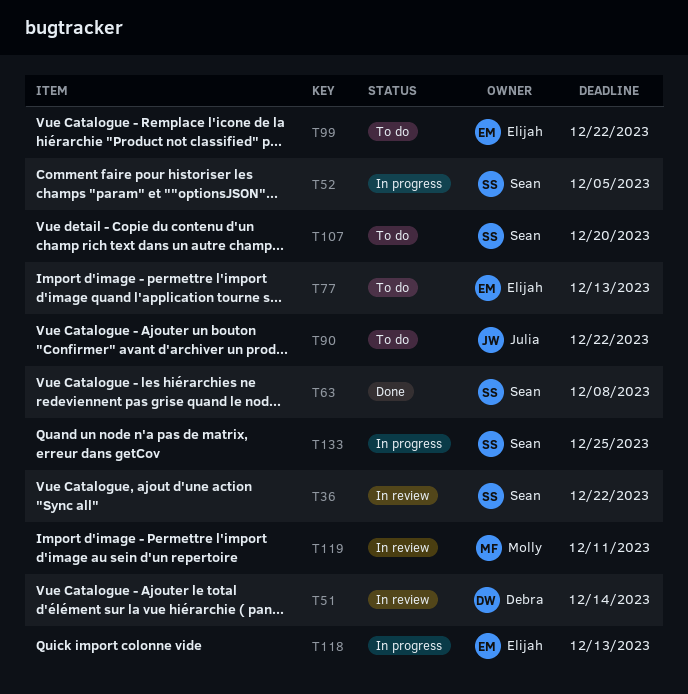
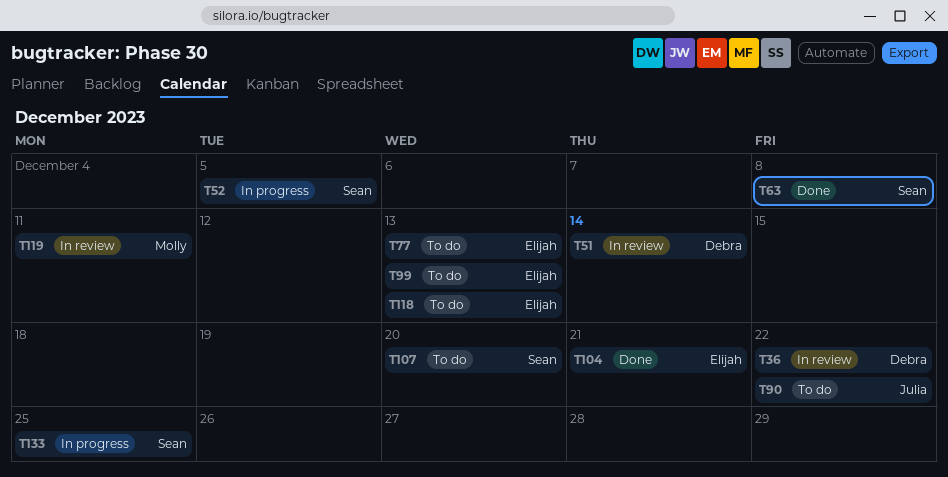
T36, owner: Sean -> Debra
T99, due: Dec 22 -> Dec 13
T104: none -> present
T118, status: In progress -> To do

